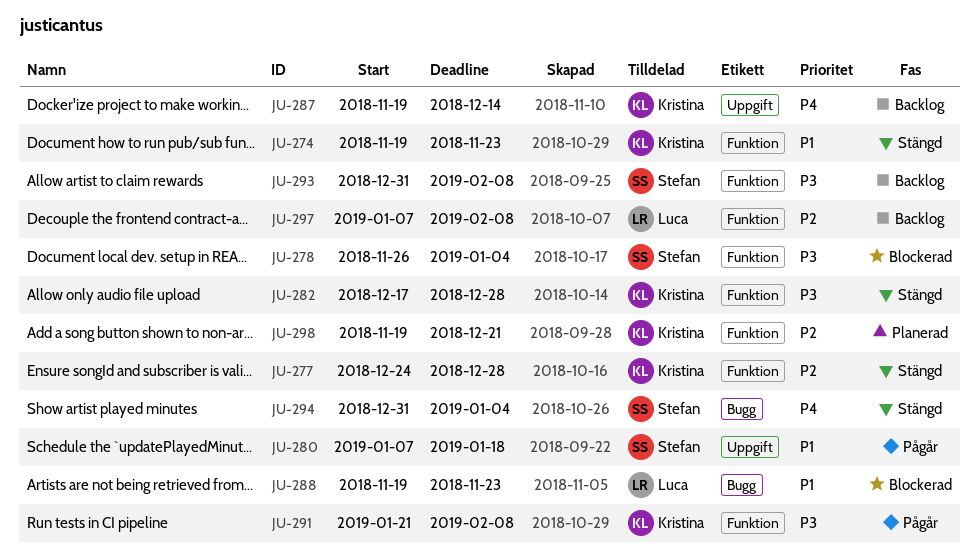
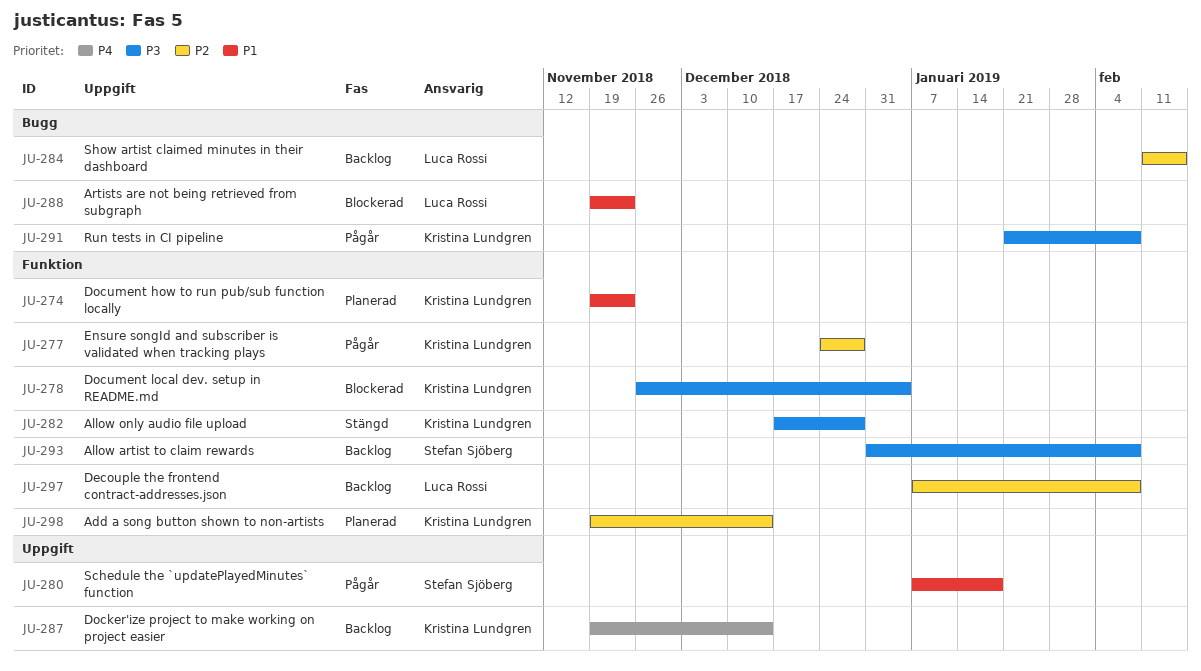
JU-274, status: Stängd -> Planerad
JU-277, status: Stängd -> Pågår
JU-278, owner: Stefan Sjöberg -> Kristina Lundgren
JU-284: none -> present
JU-291, label: Funktion -> Bugg
JU-294: present -> none
JU-298, due: Dec 21 -> Dec 14

